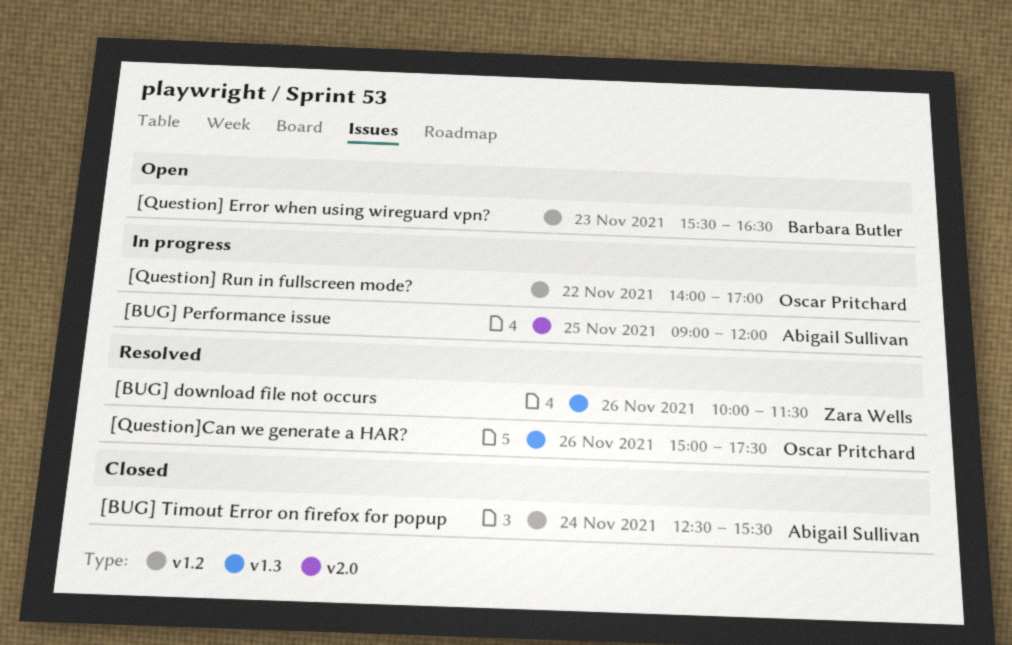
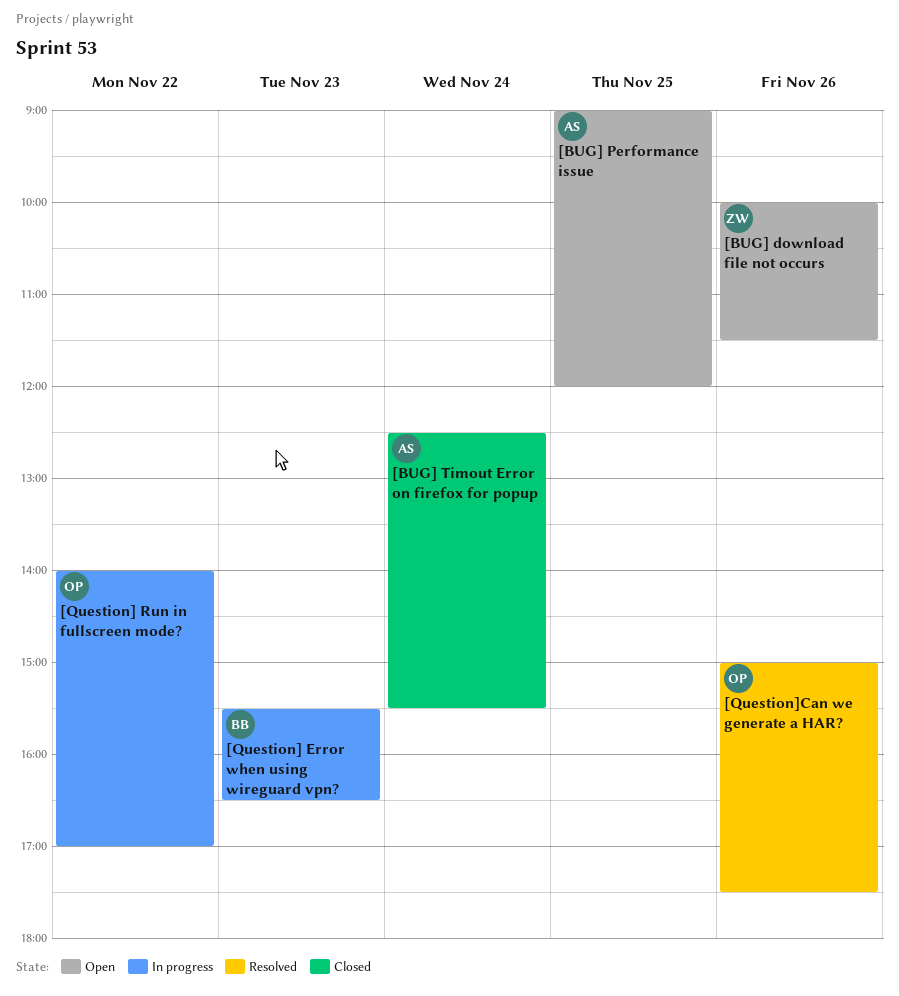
[BUG] download file not occurs, status: Resolved -> Open
[BUG] Performance issue, status: In progress -> Open
[Question] Error when using wireguard vpn?, status: Open -> In progress

